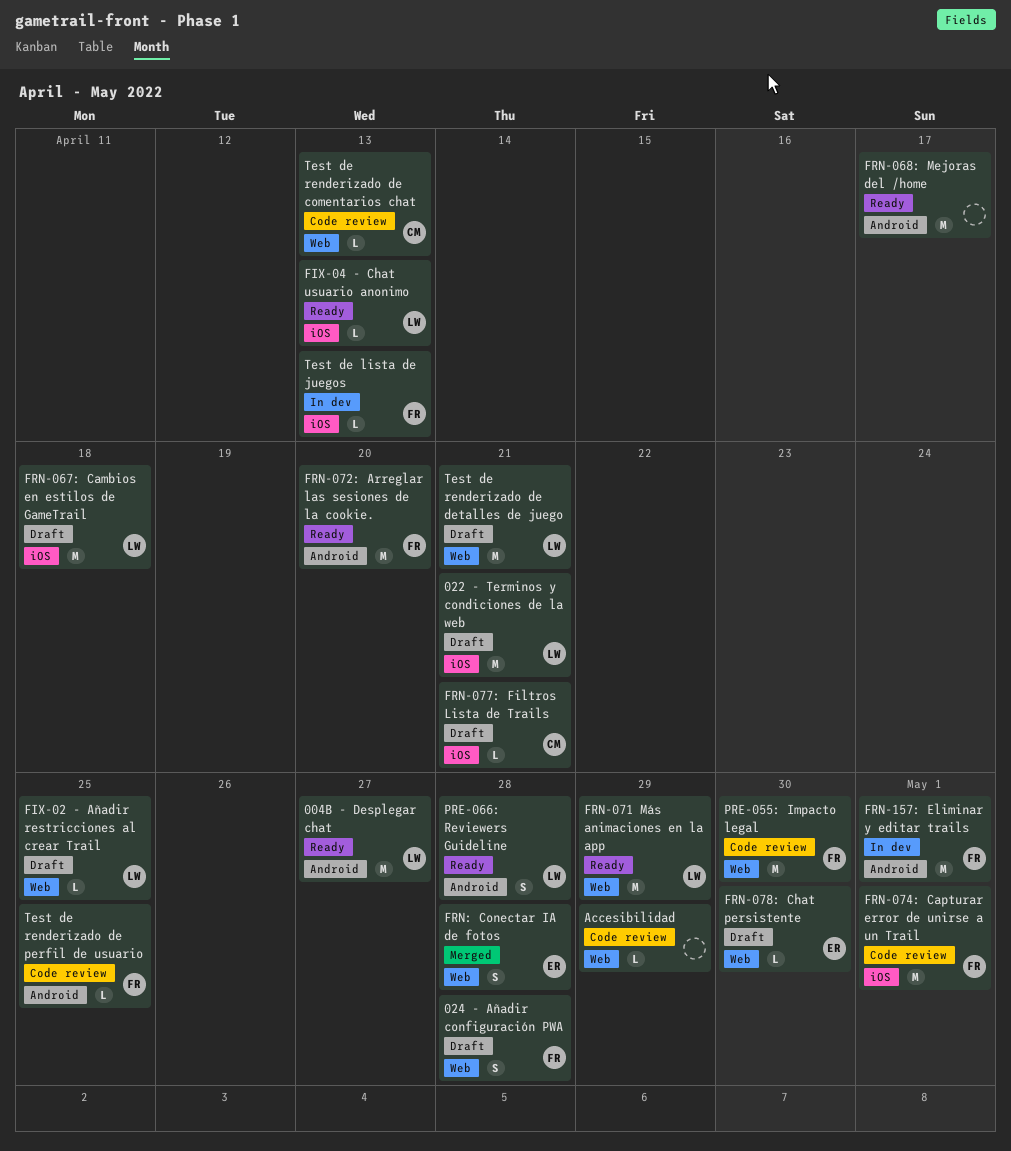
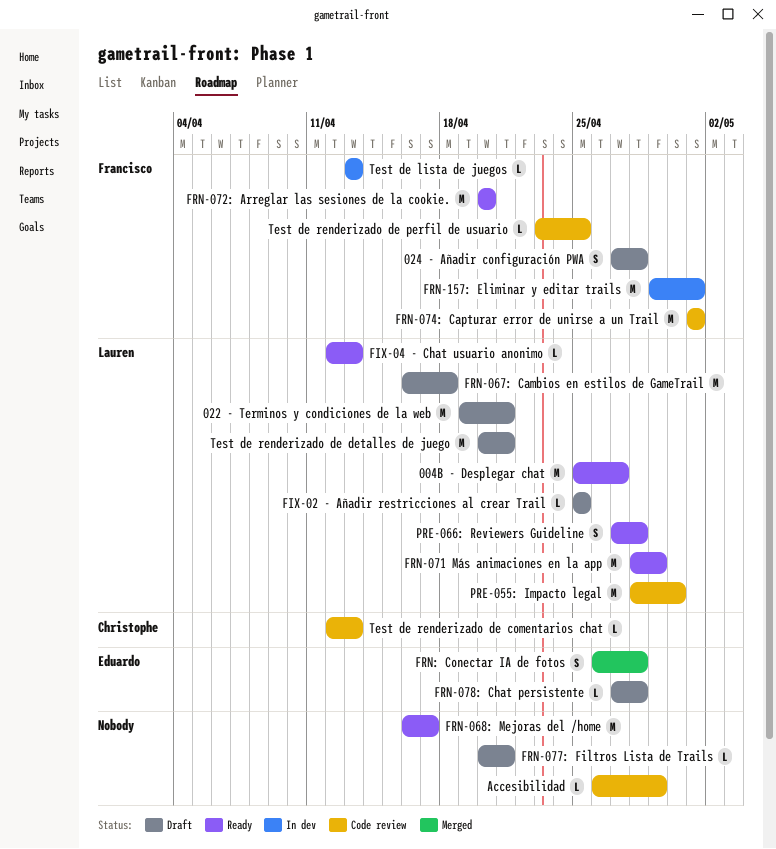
FRN-077: Filtros Lista de Trails, owner: Christophe -> none
FRN-078: Chat persistente, due: Apr 30 -> Apr 28
PRE-055: Impacto legal, owner: Francisco -> Lauren

